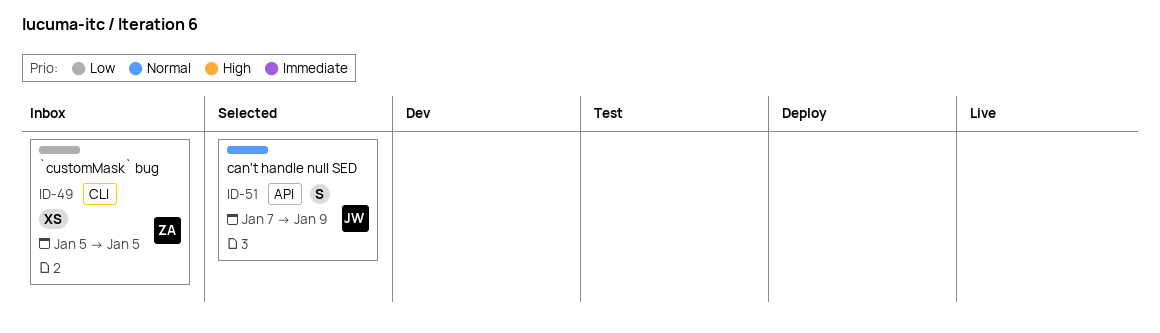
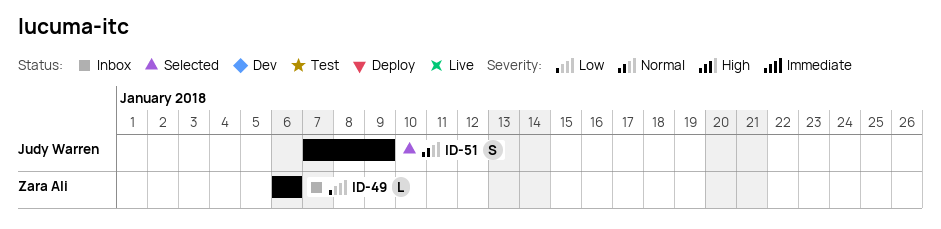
ID-49, estimate: XS -> L
ID-49, start: Jan 5 -> Jan 6
ID-49, due: Jan 5 -> Jan 6

